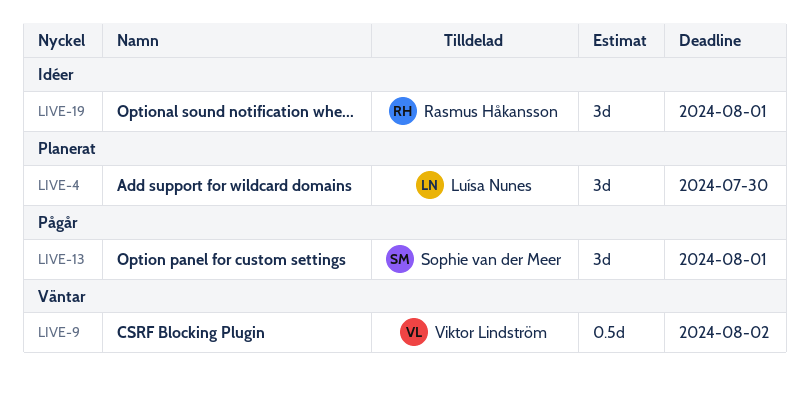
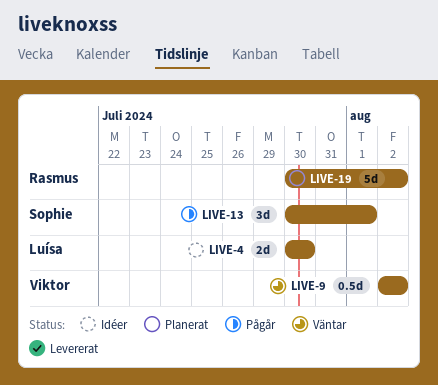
LIVE-4, status: Planerat -> Idéer
LIVE-4, estimate: 3d -> 2d
LIVE-19, status: Idéer -> Planerat
LIVE-19, estimate: 3d -> 5d
LIVE-19, due: Aug 1 -> Aug 2

